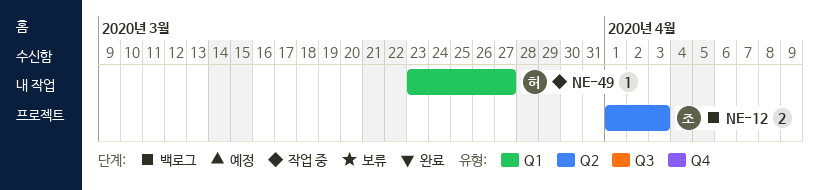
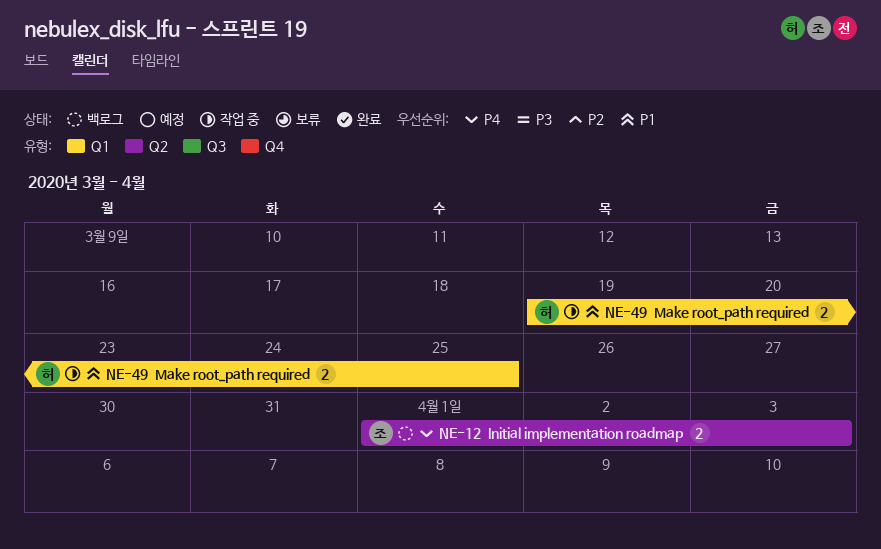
NE-49, estimate: 1 -> 2
NE-49, start: Mar 23 -> Mar 19
NE-49, due: Mar 27 -> Mar 25

